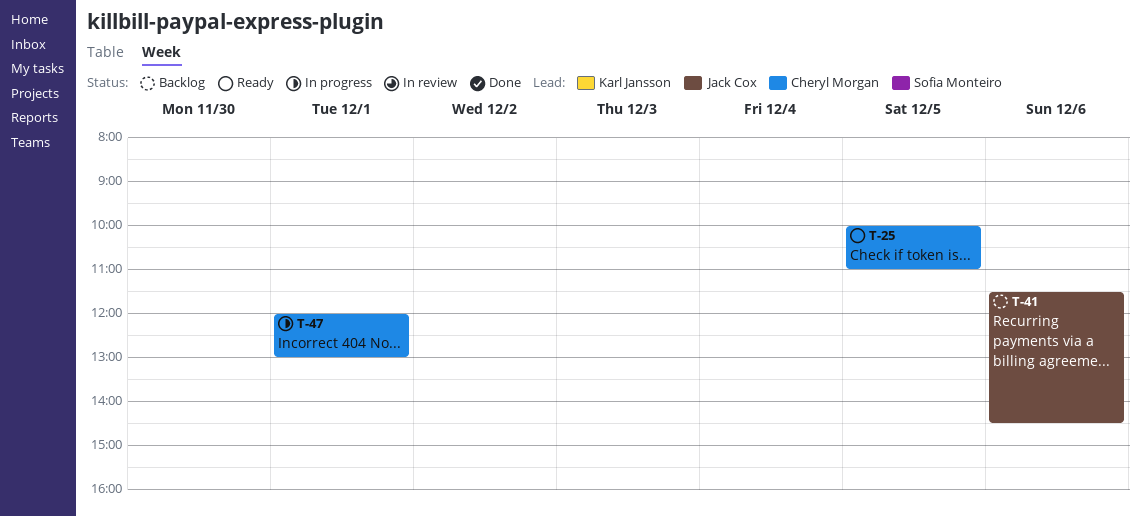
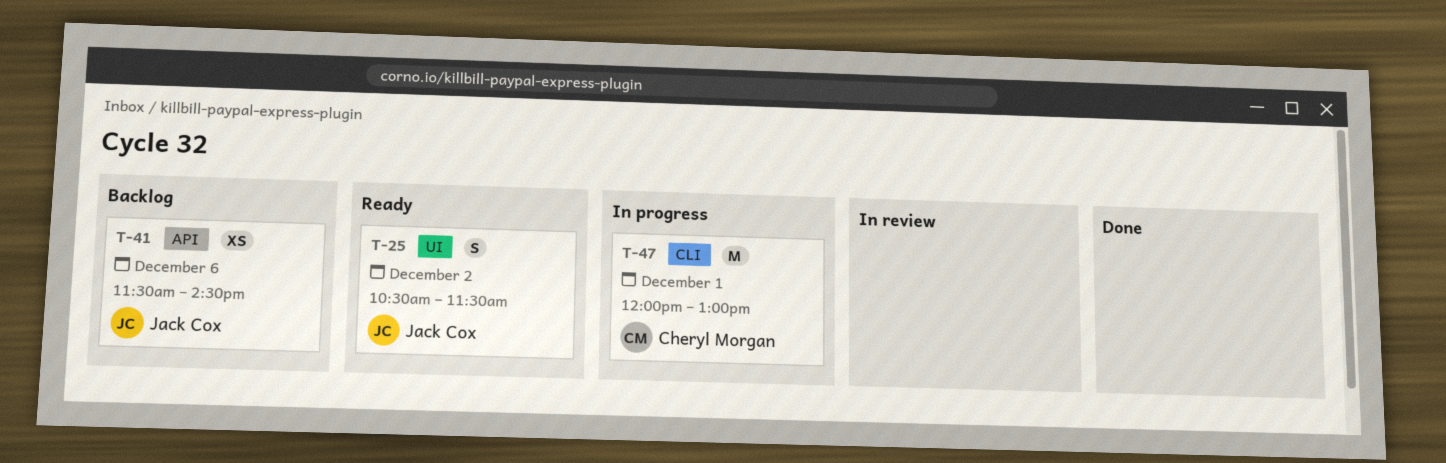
T-25, owner: Cheryl Morgan -> Jack Cox
T-25, day: Dec 5 -> Dec 2
T-25, begins: 10:00 -> 10:30
T-25, ends: 11:00 -> 11:30

